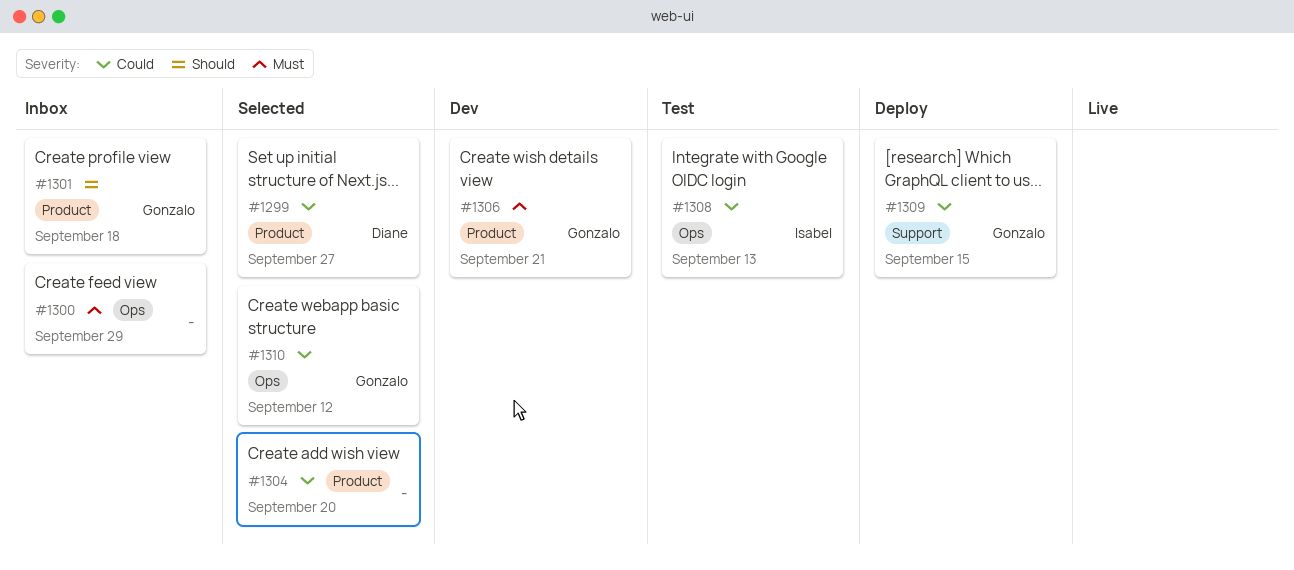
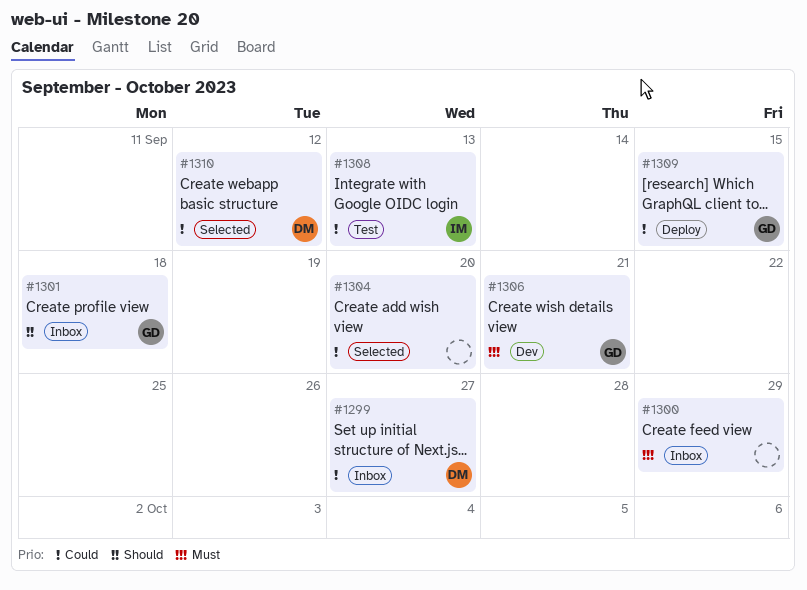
#1299, status: Selected -> Inbox
#1310, owner: Gonzalo -> Diane

